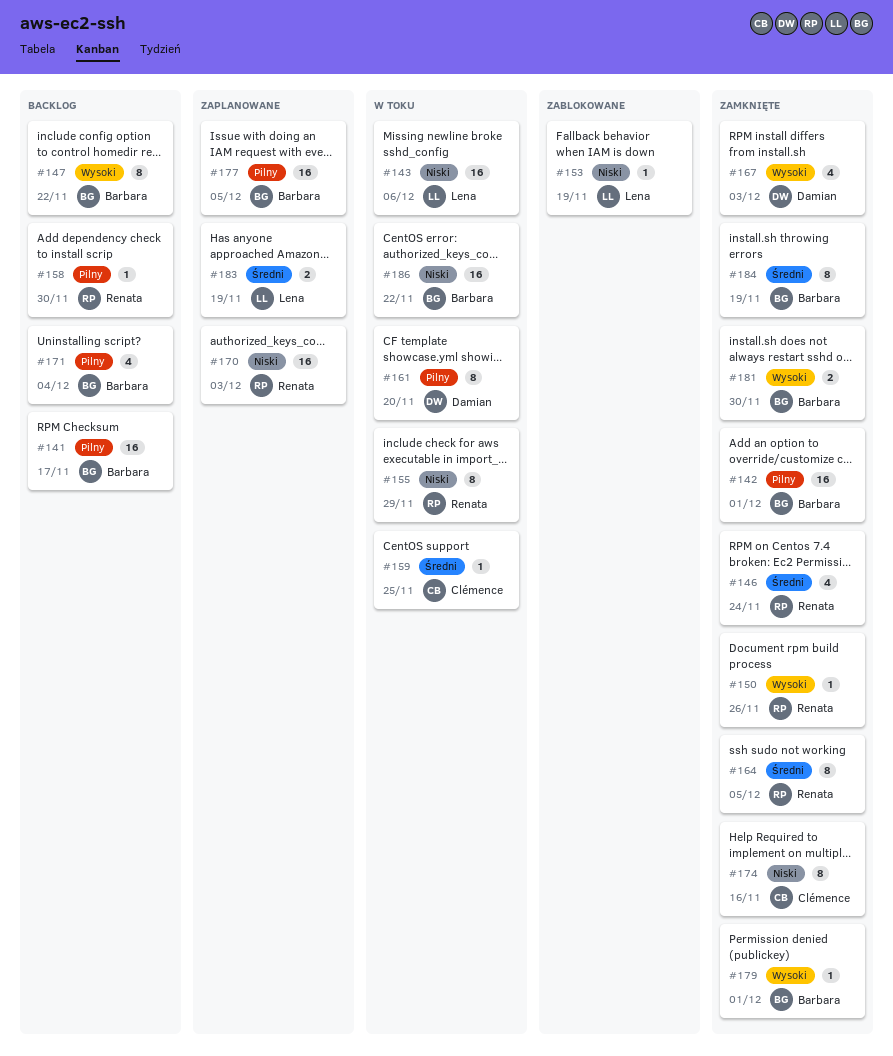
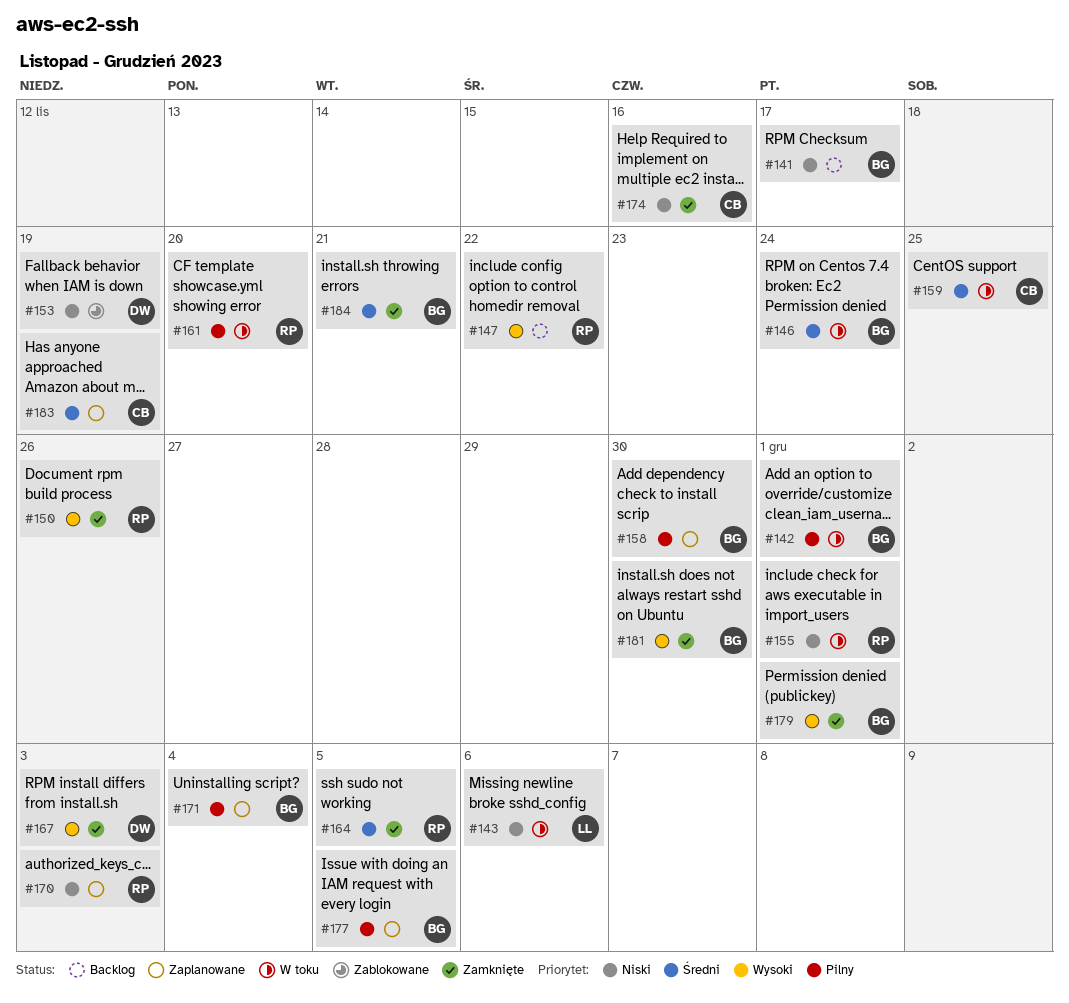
#141, priority: Pilny -> Niski
#142, status: Zamknięte -> W toku
#146, status: Zamknięte -> W toku
#146, owner: Renata -> Barbara
#147, owner: Barbara -> Renata
#153, owner: Lena -> Damian
#155, due: Nov 29 -> Dec 1
#158, status: Backlog -> Zaplanowane
#158, owner: Renata -> Barbara
#161, owner: Damian -> Renata
#171, status: Backlog -> Zaplanowane
#183, owner: Lena -> Clémence
#184, due: Nov 19 -> Nov 21
#186: present -> none

